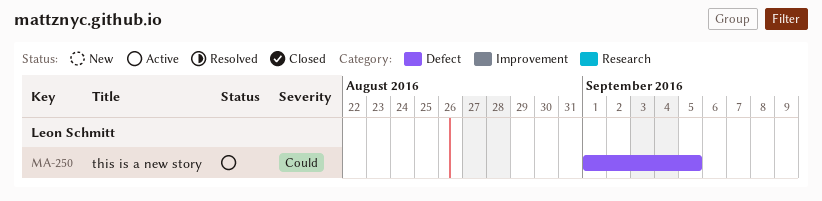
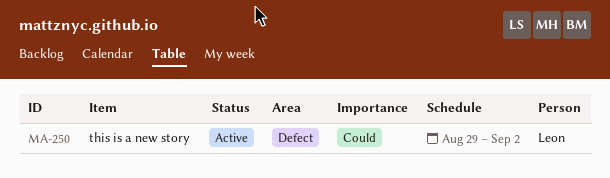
MA-250, start: Sep 1 -> Aug 29
MA-250, due: Sep 5 -> Sep 2

